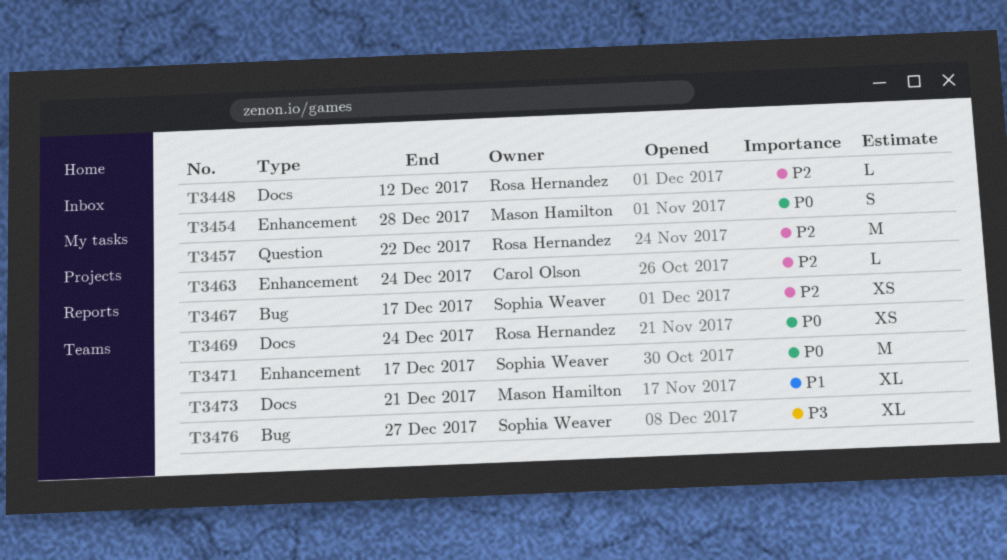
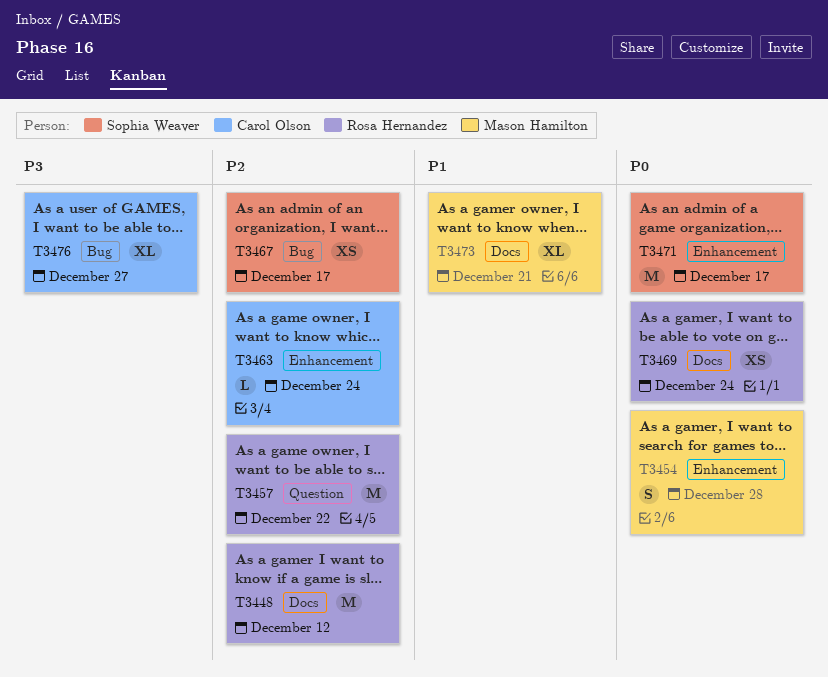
T3448, estimate: L -> M
T3476, owner: Sophia Weaver -> Carol Olson

